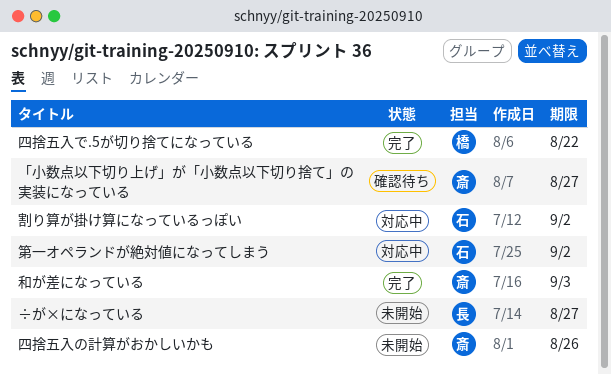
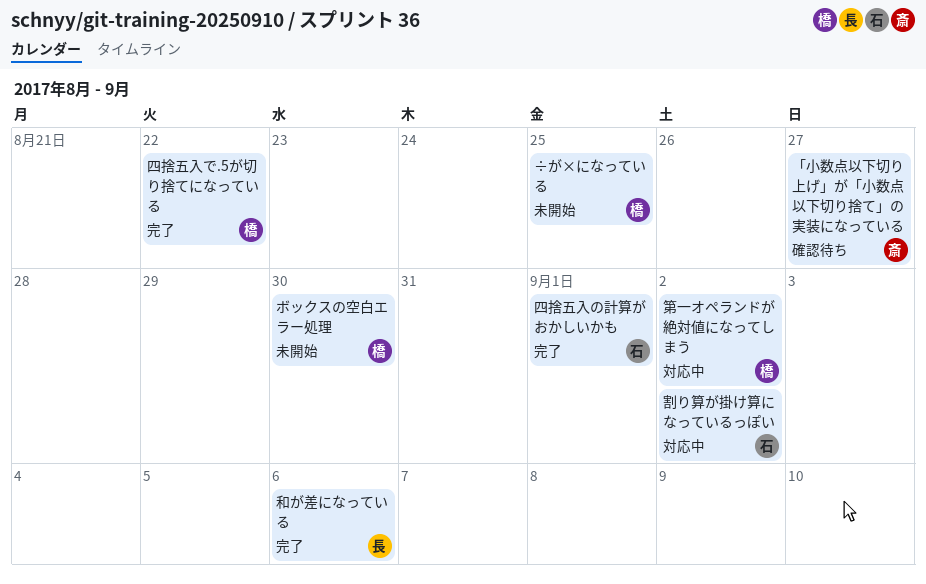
÷が×になっている, owner: 長 -> 橋
÷が×になっている, due: Aug 27 -> Aug 25
ボックスの空白エラー処理: none -> present
和が差になっている, owner: 斎 -> 長
和が差になっている, due: Sep 3 -> Sep 6
四捨五入の計算がおかしいかも, status: 未開始 -> 完了
四捨五入の計算がおかしいかも, owner: 斎 -> 石
四捨五入の計算がおかしいかも, due: Aug 26 -> Sep 1
第一オペランドが絶対値になってしまう, owner: 石 -> 橋

